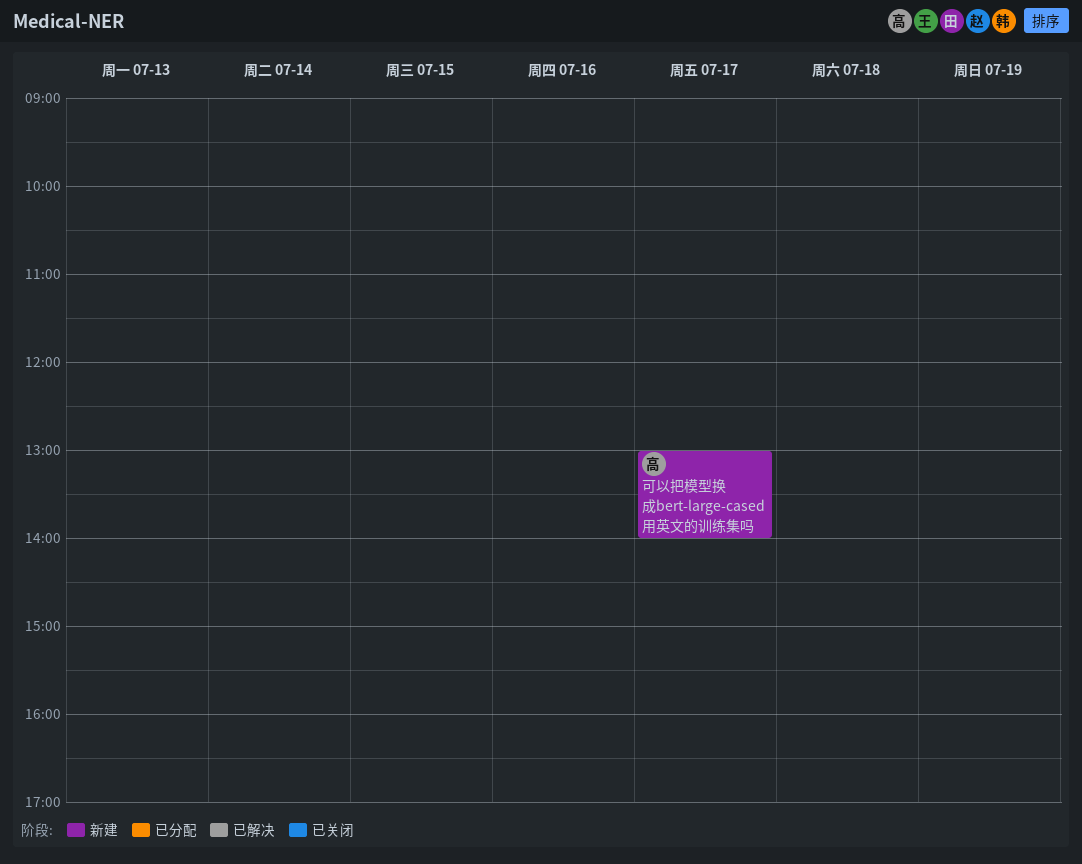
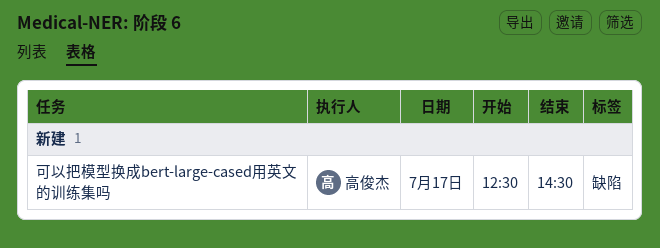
可以把模型换成bert-large-cased用英文的训练集吗, begins: 13:00 -> 12:30
可以把模型换成bert-large-cased用英文的训练集吗, ends: 14:00 -> 14:30

